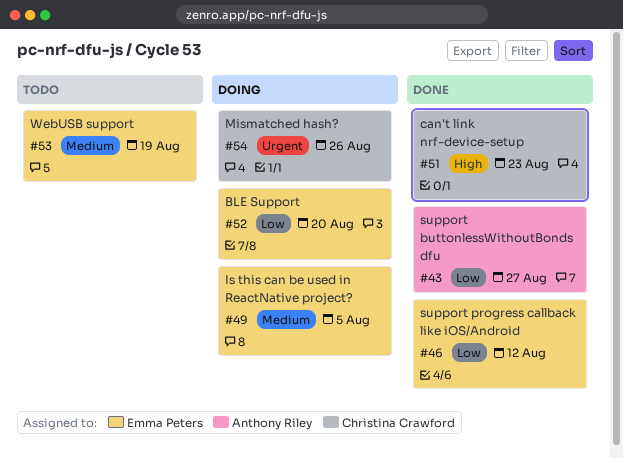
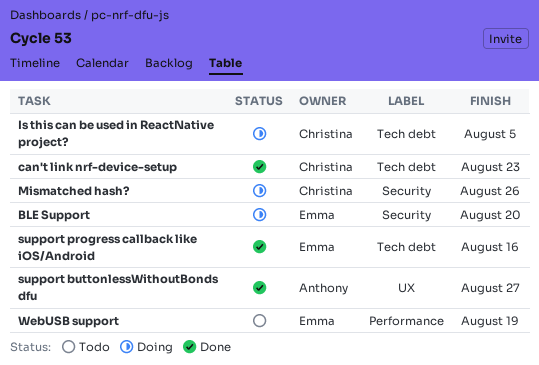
Is this can be used in ReactNative project?, owner: Emma Peters -> Christina Crawford
support progress callback like iOS/Android, due: Aug 12 -> Aug 16

